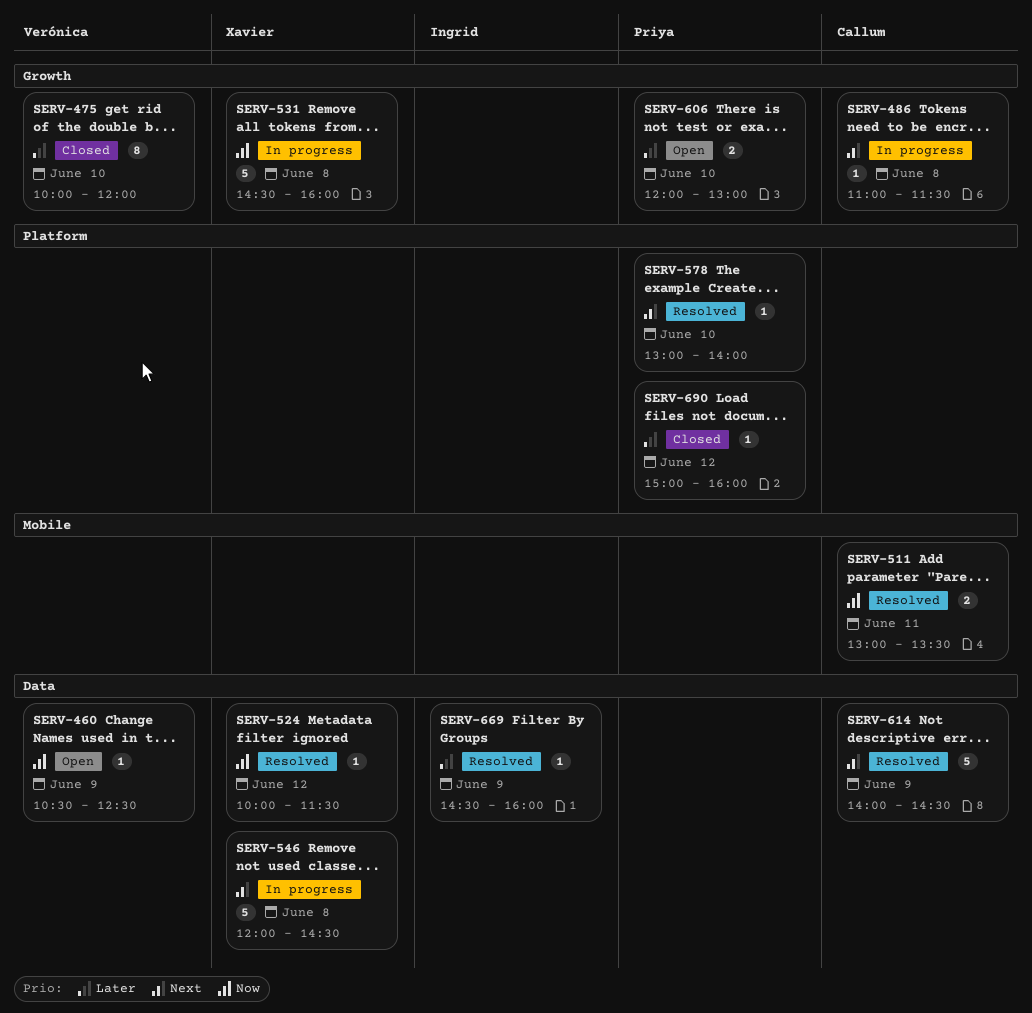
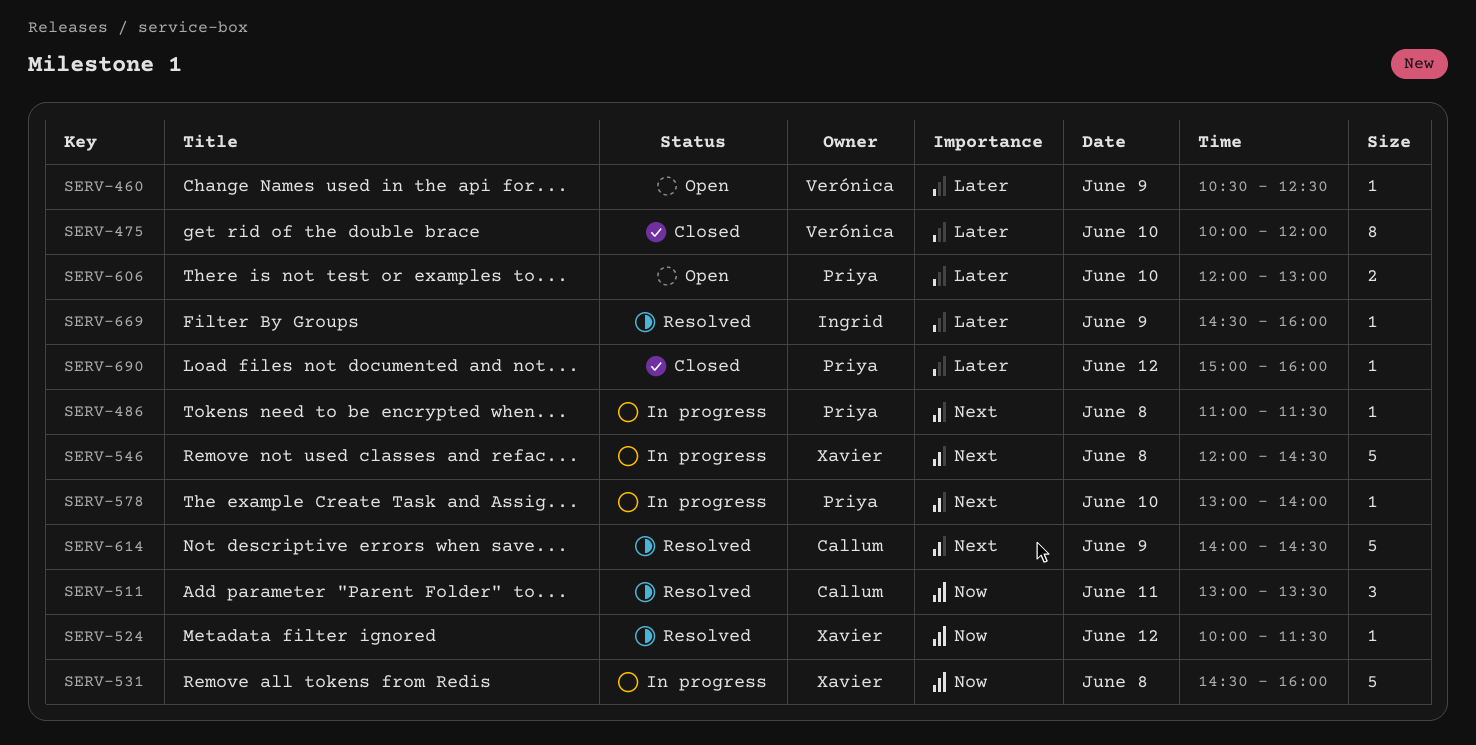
SERV-460, priority: Now -> Later
SERV-486, owner: Callum -> Priya
SERV-511, estimate: 2 -> 3
SERV-578, status: Resolved -> In progress

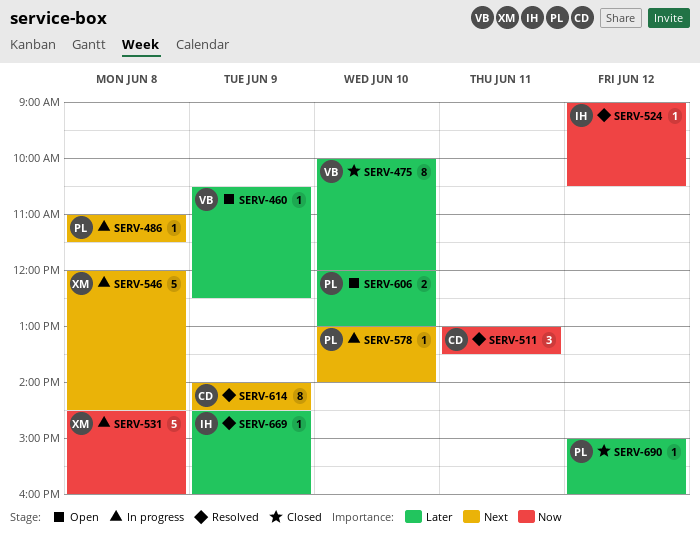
SERV-524, owner: Xavier -> Ingrid
SERV-524, begins: 10:00 -> 09:00
SERV-524, ends: 11:30 -> 10:30
SERV-614, estimate: 5 -> 8

